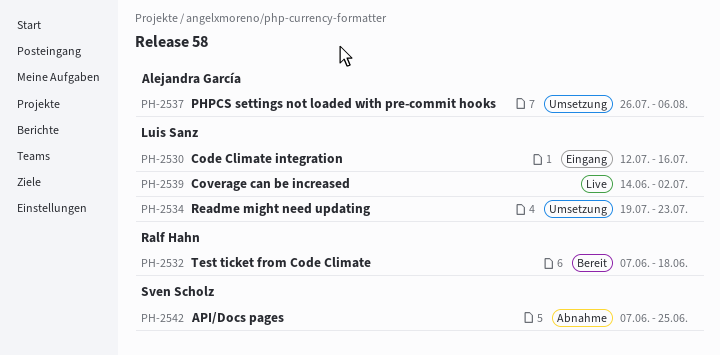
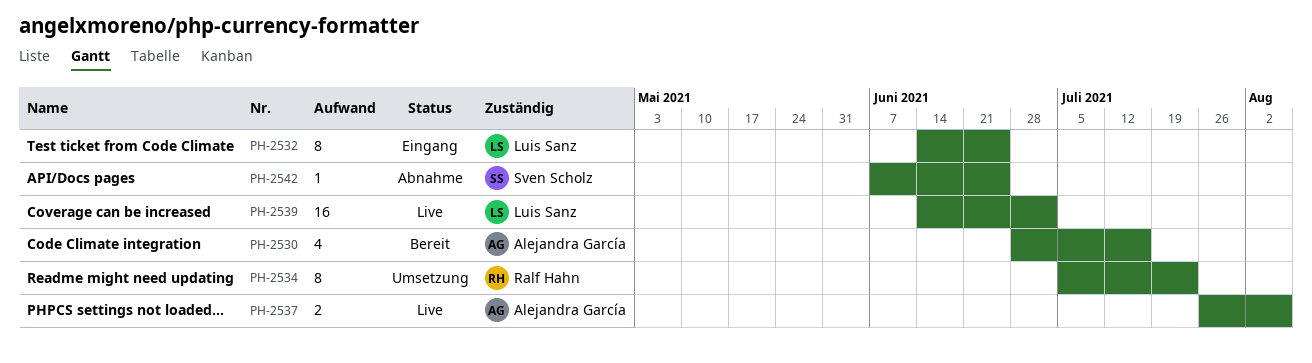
PH-2530, status: Eingang -> Bereit
PH-2530, owner: Luis Sanz -> Alejandra García
PH-2530, start: Jul 12 -> Jun 28
PH-2532, status: Bereit -> Eingang
PH-2532, owner: Ralf Hahn -> Luis Sanz
PH-2532, start: Jun 7 -> Jun 14
PH-2532, due: Jun 18 -> Jun 25
PH-2534, owner: Luis Sanz -> Ralf Hahn
PH-2534, start: Jul 19 -> Jul 5
PH-2537, status: Umsetzung -> Live

